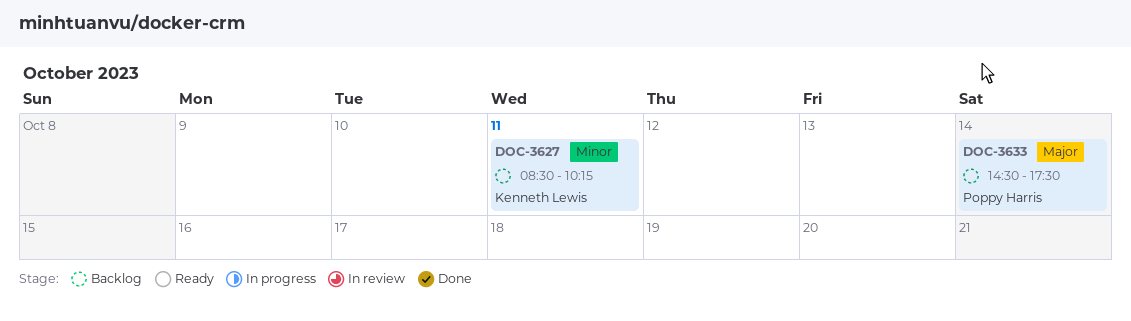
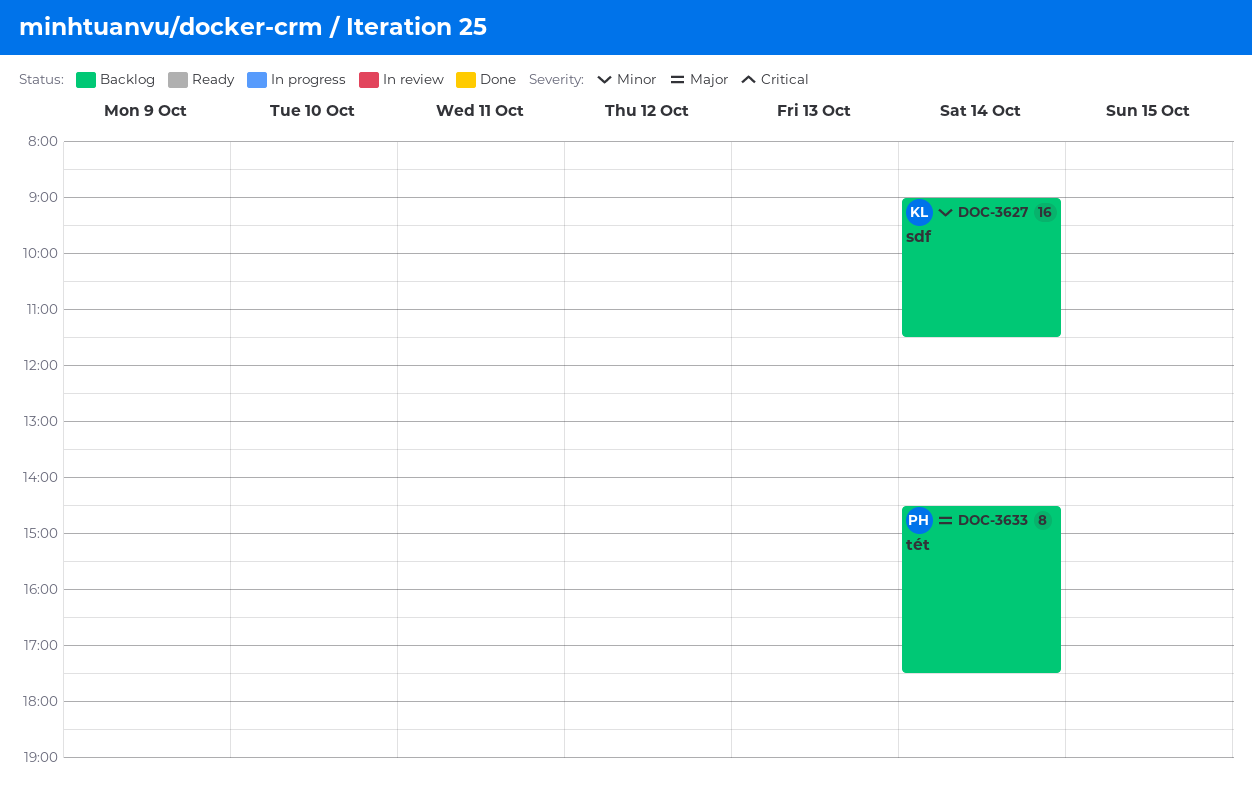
DOC-3627, day: Oct 11 -> Oct 14
DOC-3627, begins: 08:30 -> 09:00
DOC-3627, ends: 10:15 -> 11:30

